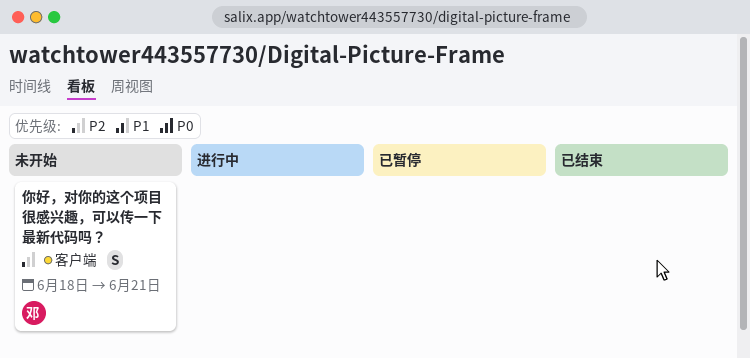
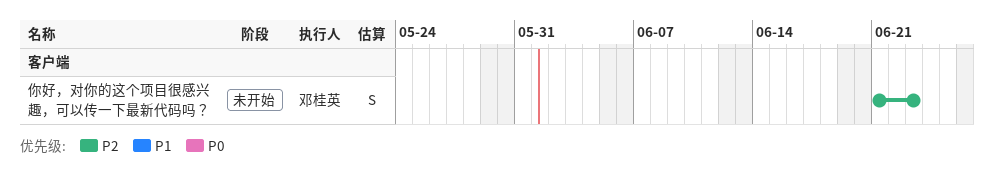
你好，对你的这个项目很感兴趣，可以传一下最新代码吗？, start: Jun 18 -> Jun 21
你好，对你的这个项目很感兴趣，可以传一下最新代码吗？, due: Jun 21 -> Jun 23

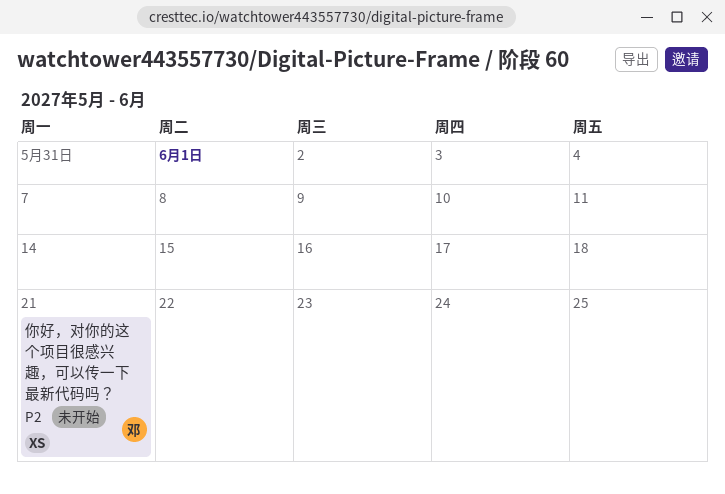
你好，对你的这个项目很感兴趣，可以传一下最新代码吗？, estimate: S -> XS
你好，对你的这个项目很感兴趣，可以传一下最新代码吗？, due: Jun 23 -> Jun 21

